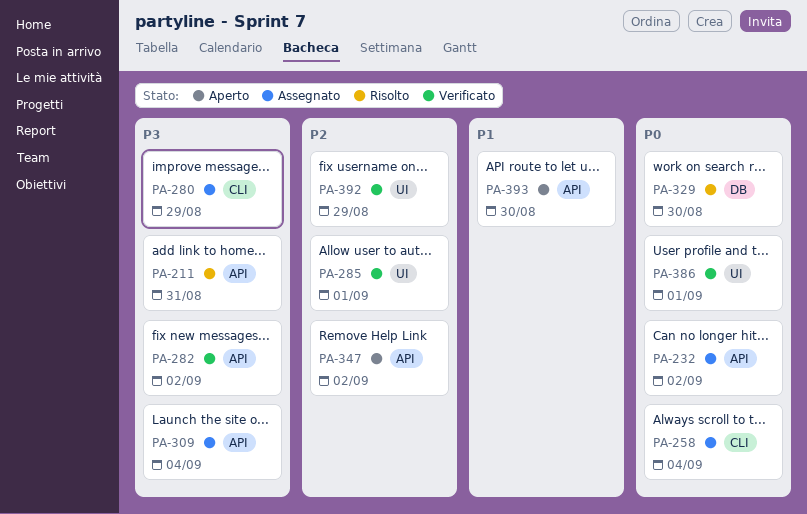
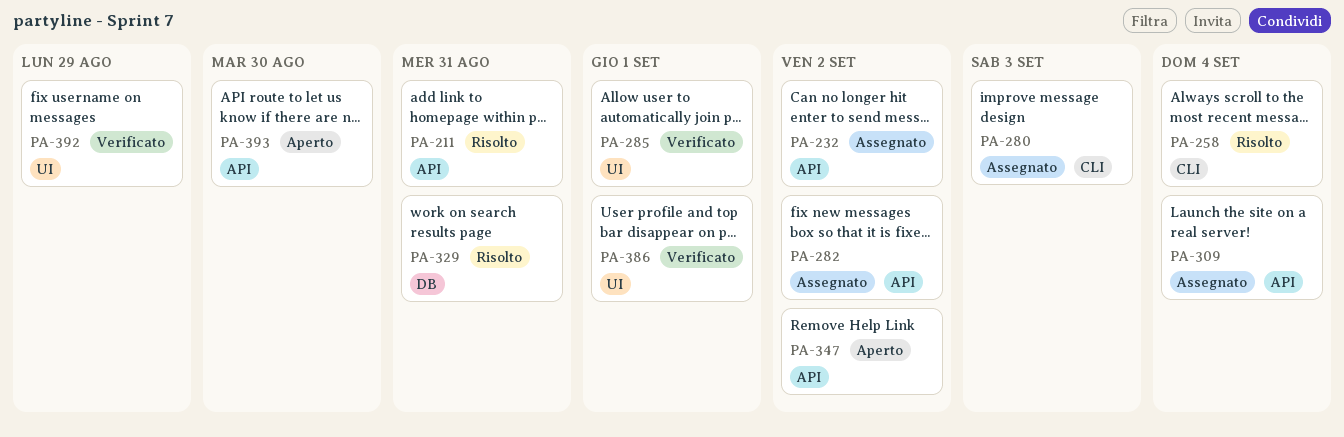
PA-258, status: Assegnato -> Risolto
PA-280, due: Aug 29 -> Sep 3
PA-282, status: Verificato -> Assegnato
PA-329, due: Aug 30 -> Aug 31

